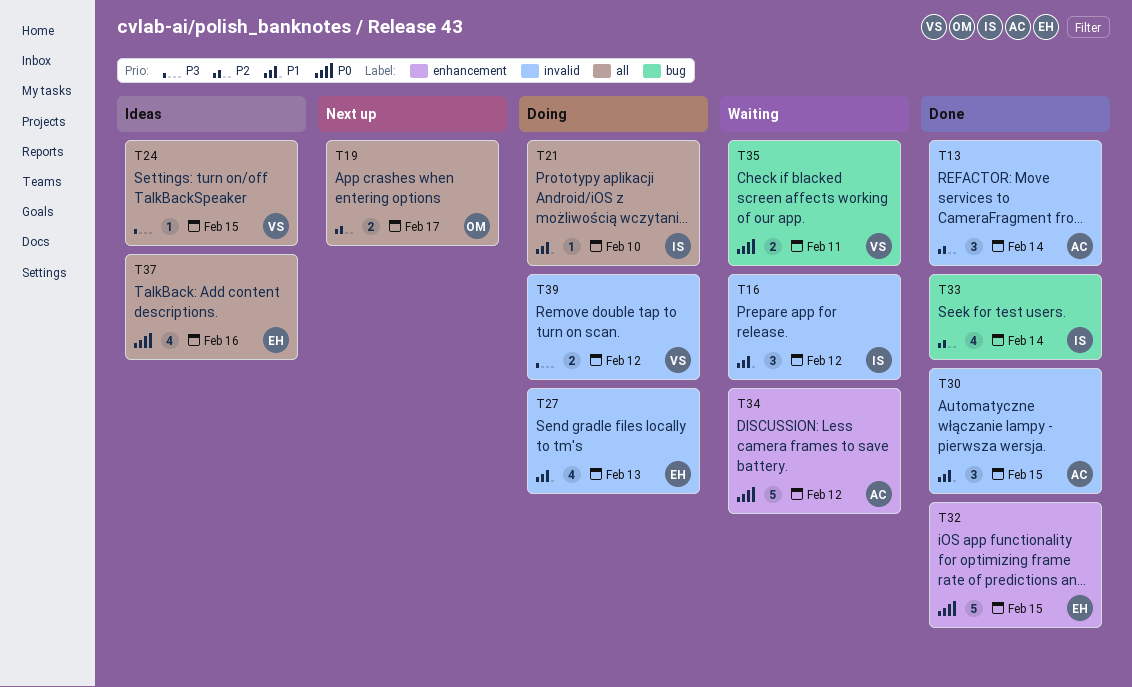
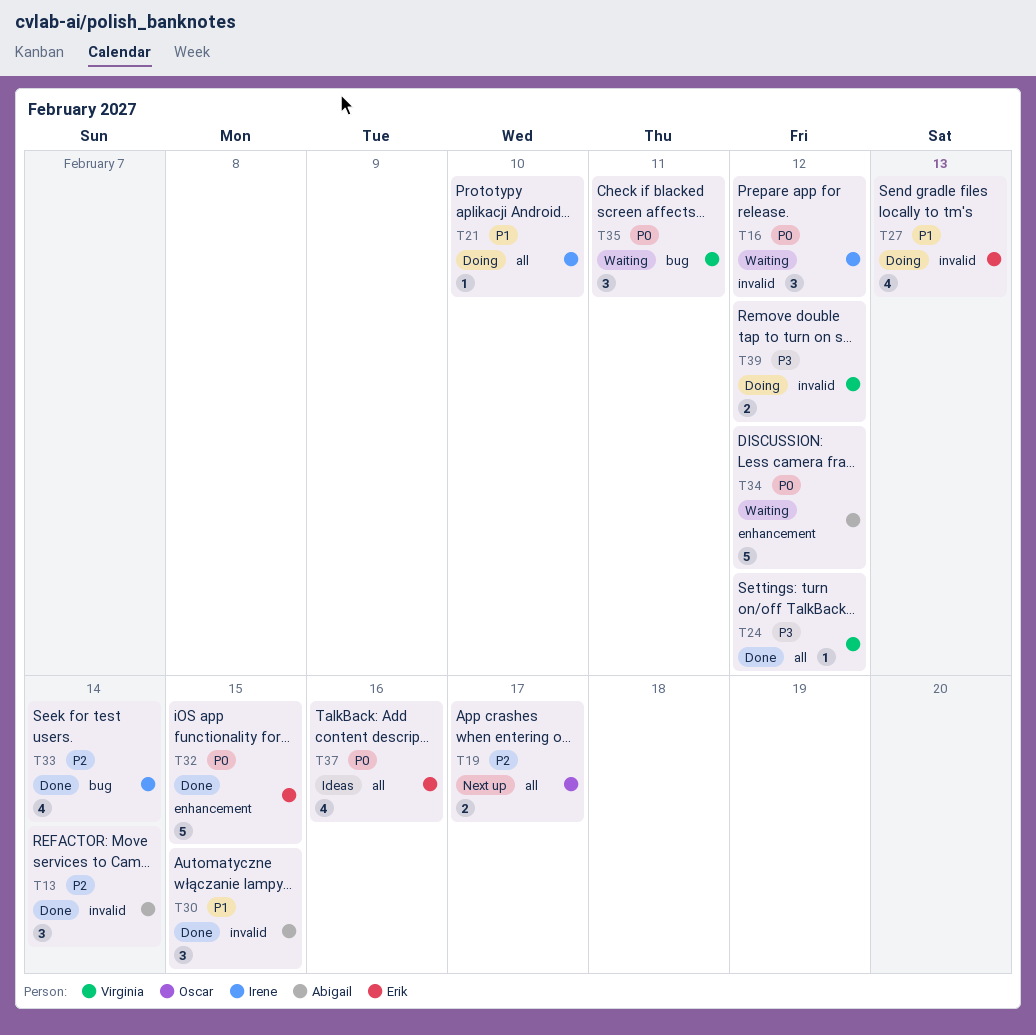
T16, priority: P1 -> P0
T24, status: Ideas -> Done
T24, due: Feb 15 -> Feb 12
T35, estimate: 2 -> 3

